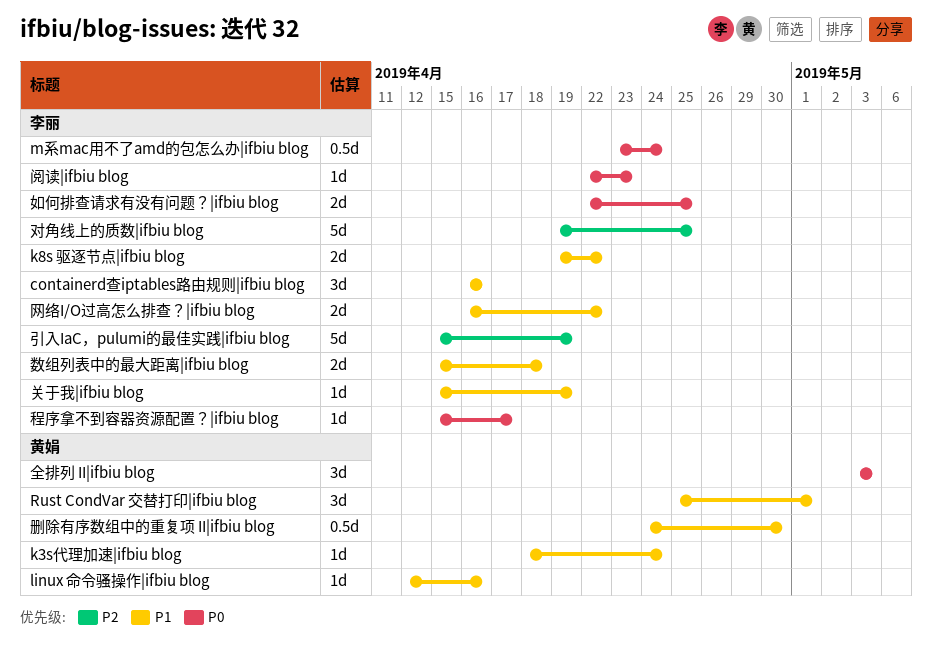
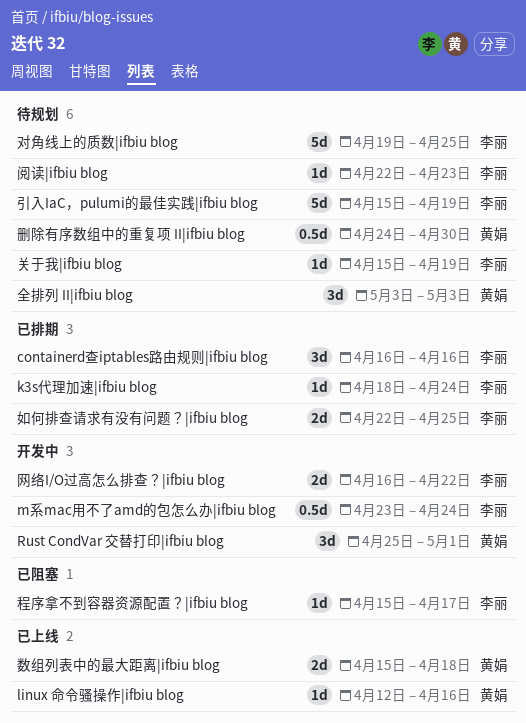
k3s代理加速|ifbiu blog, owner: 黄娟 -> 李丽
k8s 驱逐节点|ifbiu blog: present -> none
数组列表中的最大距离|ifbiu blog, owner: 李丽 -> 黄娟

